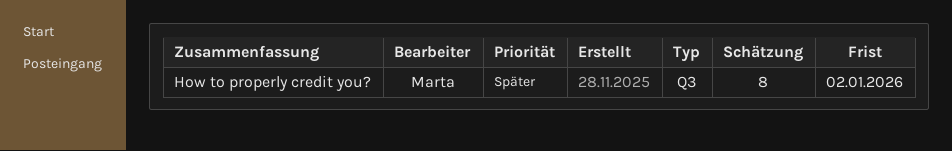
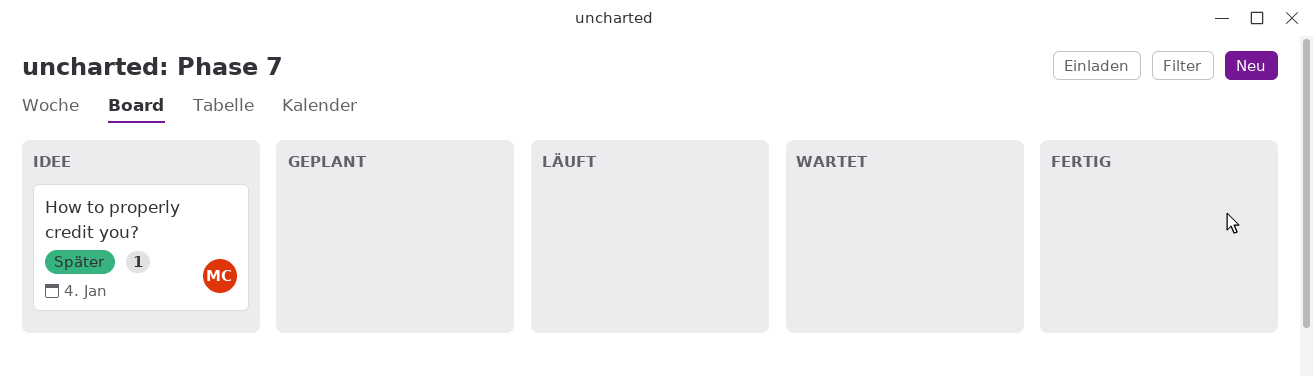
How to properly credit you?, estimate: 8 -> 1
How to properly credit you?, due: Jan 2 -> Jan 4

